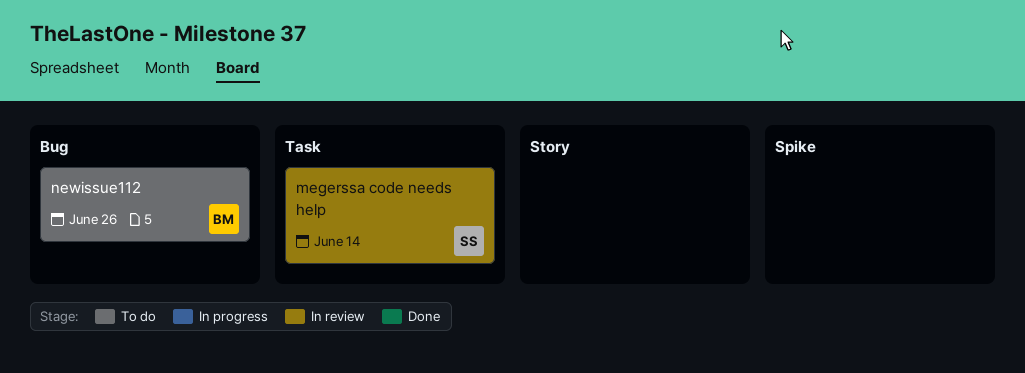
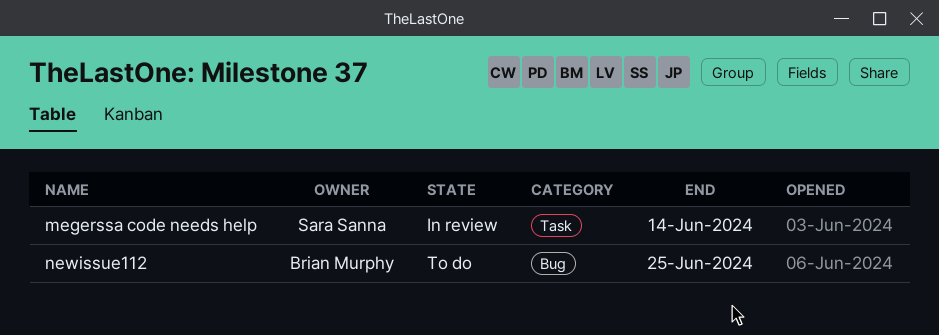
newissue112, due: Jun 26 -> Jun 25

